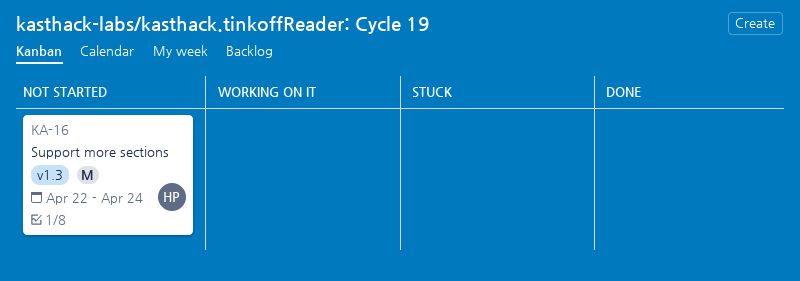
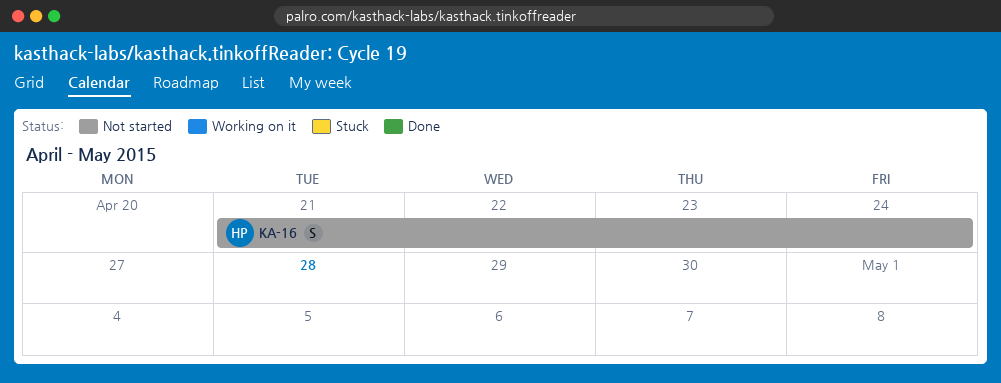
KA-16, estimate: M -> S
KA-16, start: Apr 22 -> Apr 21

